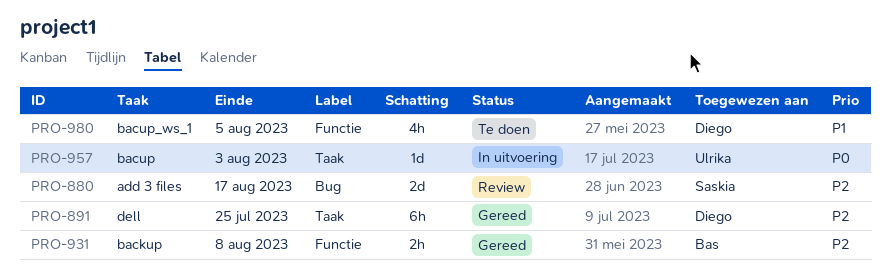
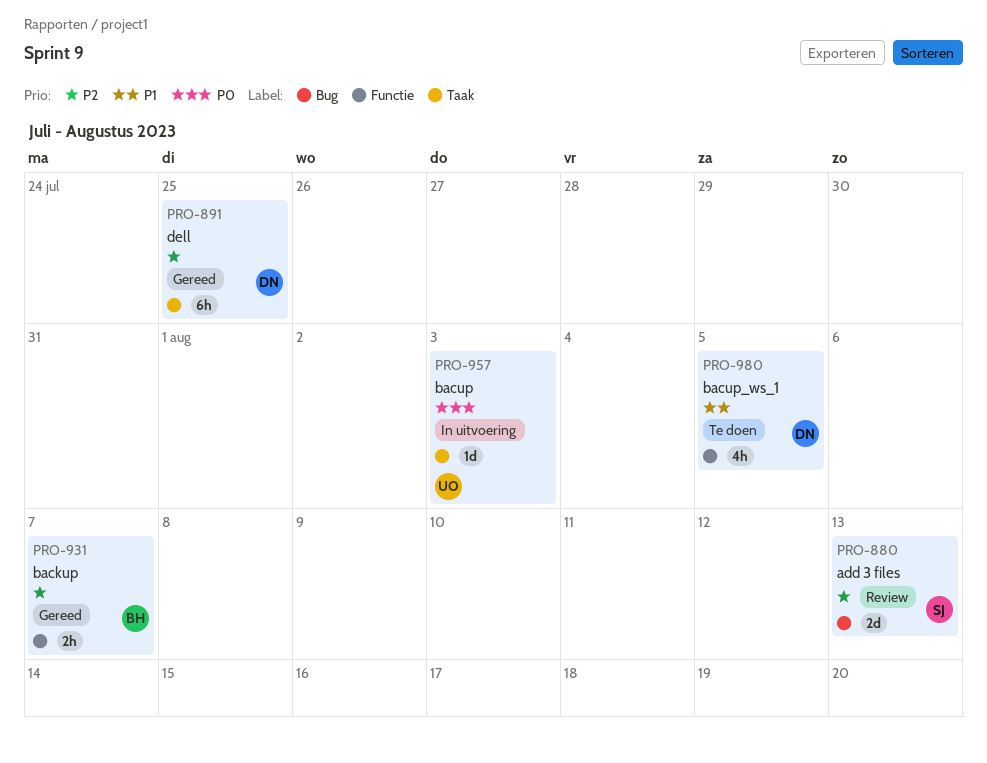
PRO-880, due: Aug 17 -> Aug 13
PRO-931, due: Aug 8 -> Aug 7

